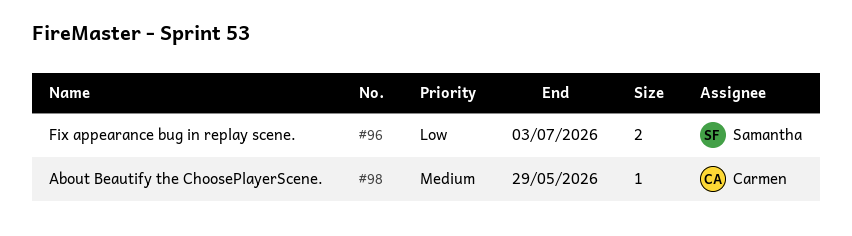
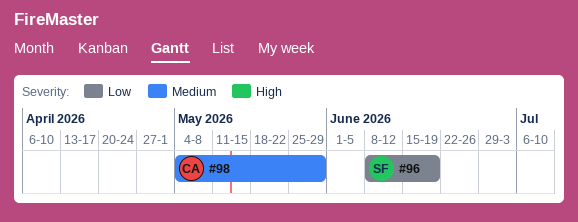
#96, due: Jul 3 -> Jun 19

